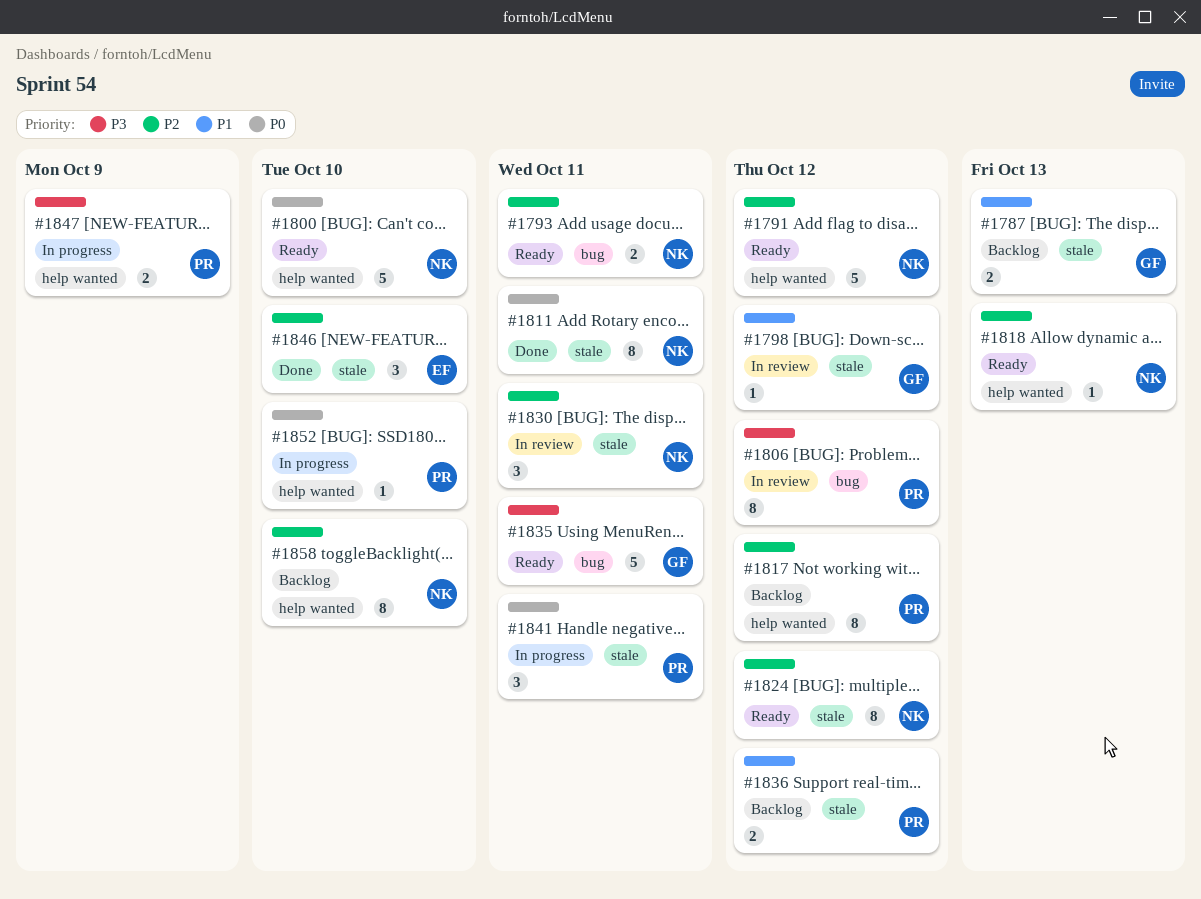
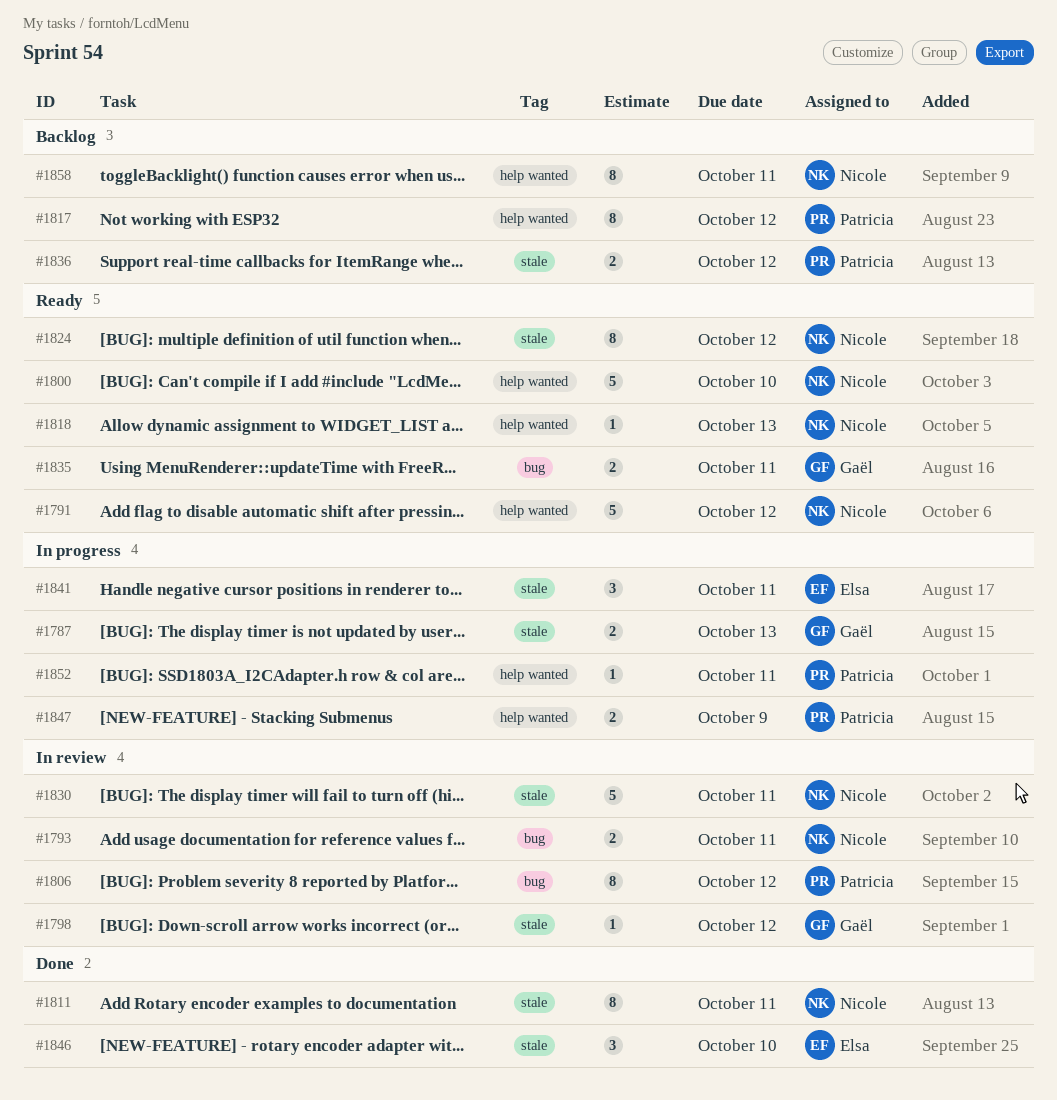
#1787, status: Backlog -> In progress
#1793, status: Ready -> In review
#1830, estimate: 3 -> 5
#1835, estimate: 5 -> 2
#1841, owner: Patricia -> Elsa
#1852, due: Oct 10 -> Oct 11
#1858, due: Oct 10 -> Oct 11

